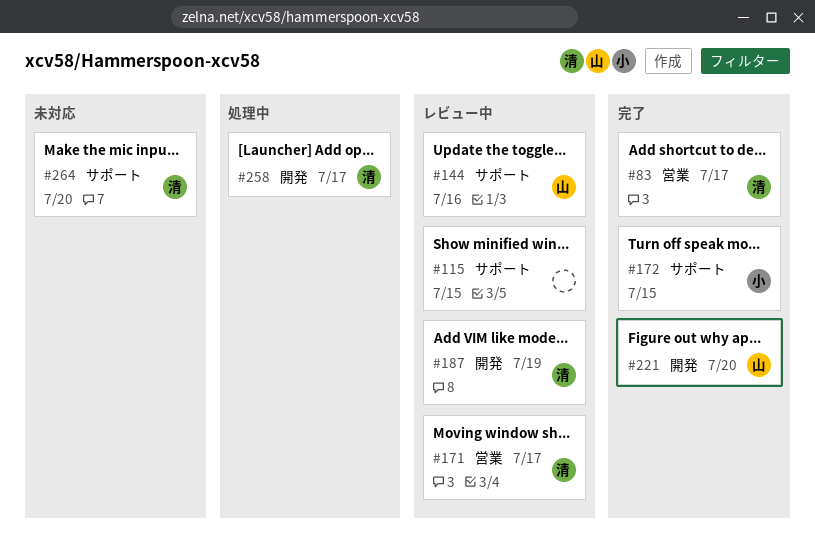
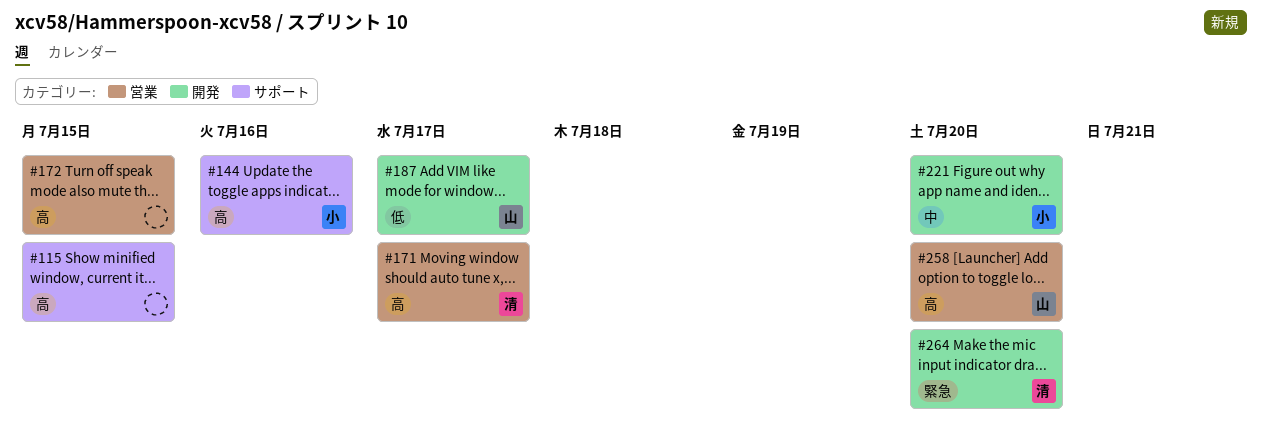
#83: present -> none
#144, owner: 山 -> 小
#172, owner: 小 -> none
#172, label: サポート -> 営業
#187, owner: 清 -> 山
#187, due: Jul 19 -> Jul 17
#221, owner: 山 -> 小
#258, owner: 清 -> 山
#258, label: 開発 -> 営業
#258, due: Jul 17 -> Jul 20
#264, label: サポート -> 開発

